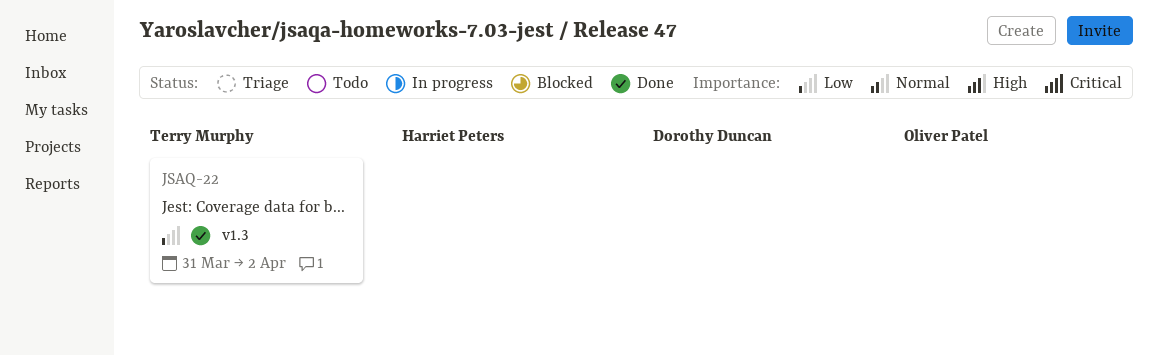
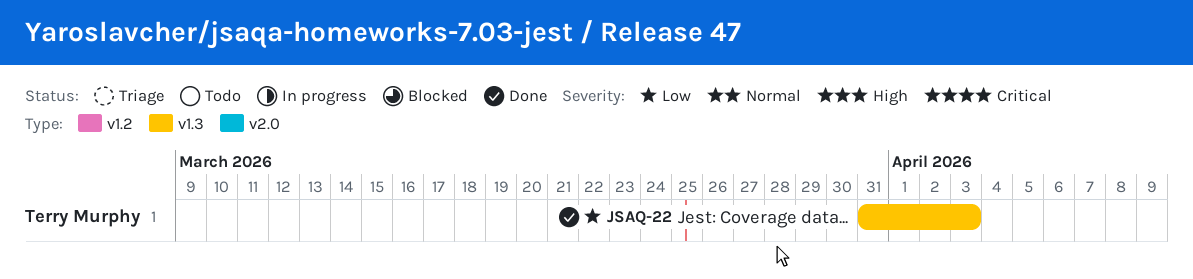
JSAQ-22, due: Apr 2 -> Apr 3

